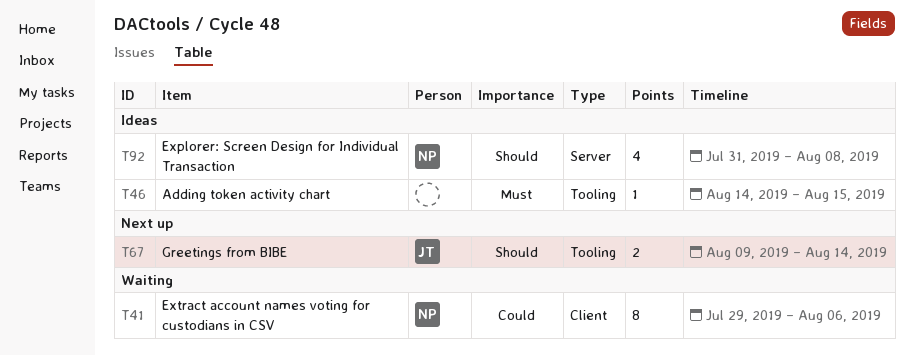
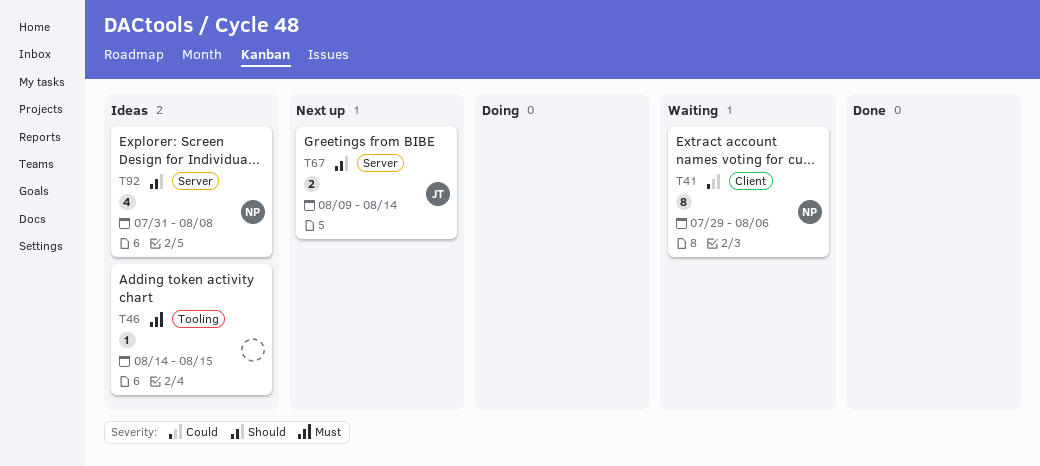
T67, label: Tooling -> Server

